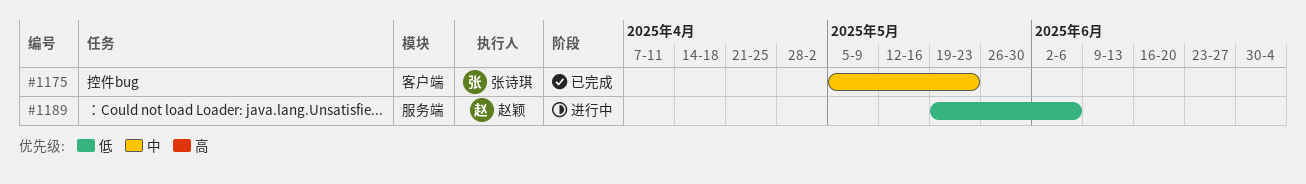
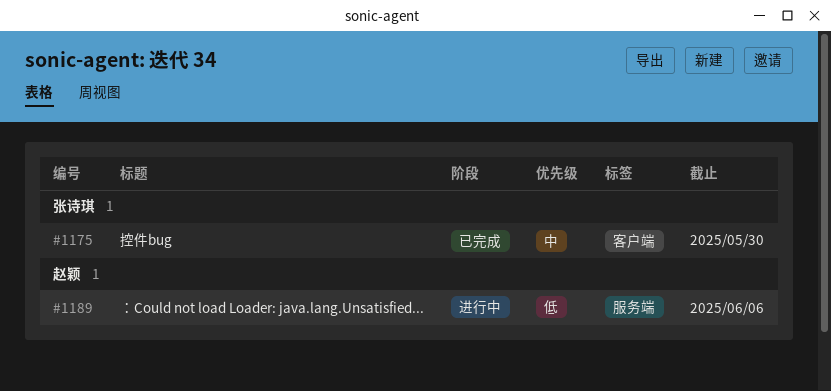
#1175, due: May 23 -> May 30

